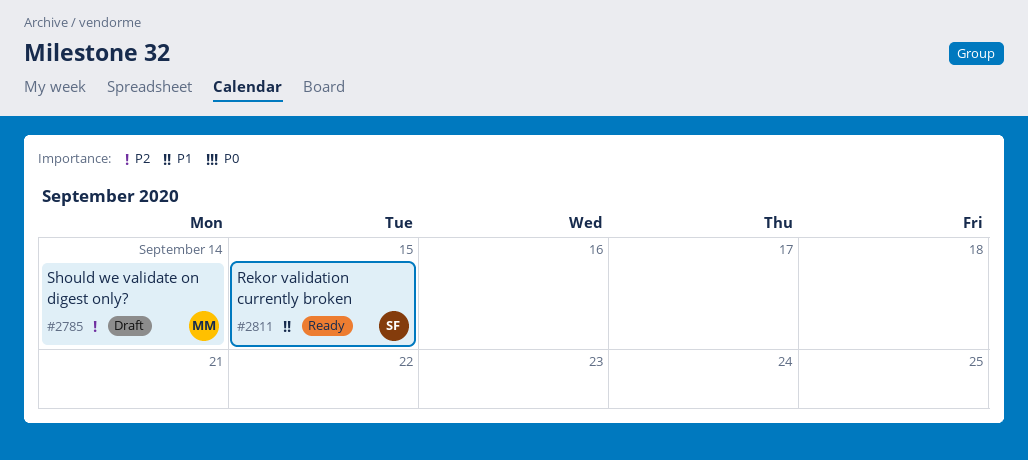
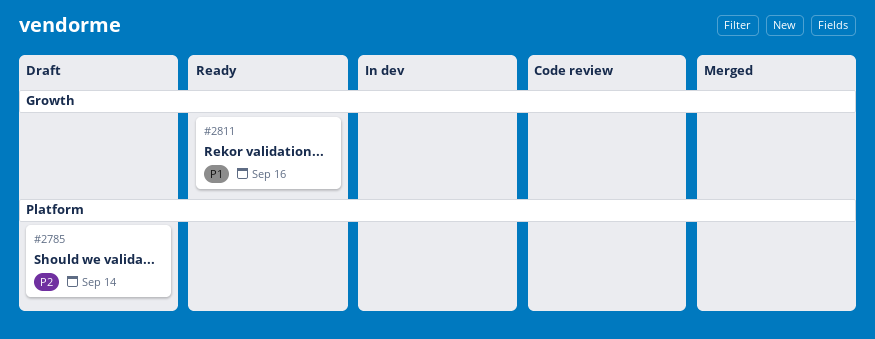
#2811, due: Sep 15 -> Sep 16

